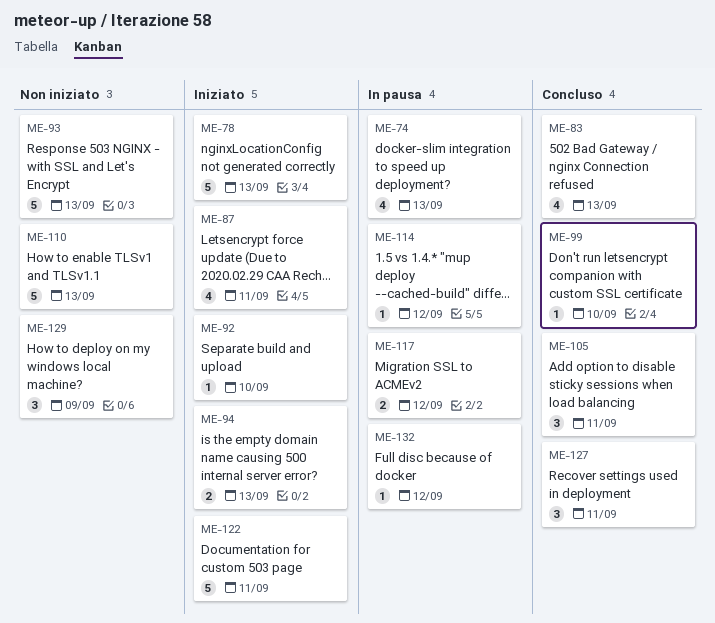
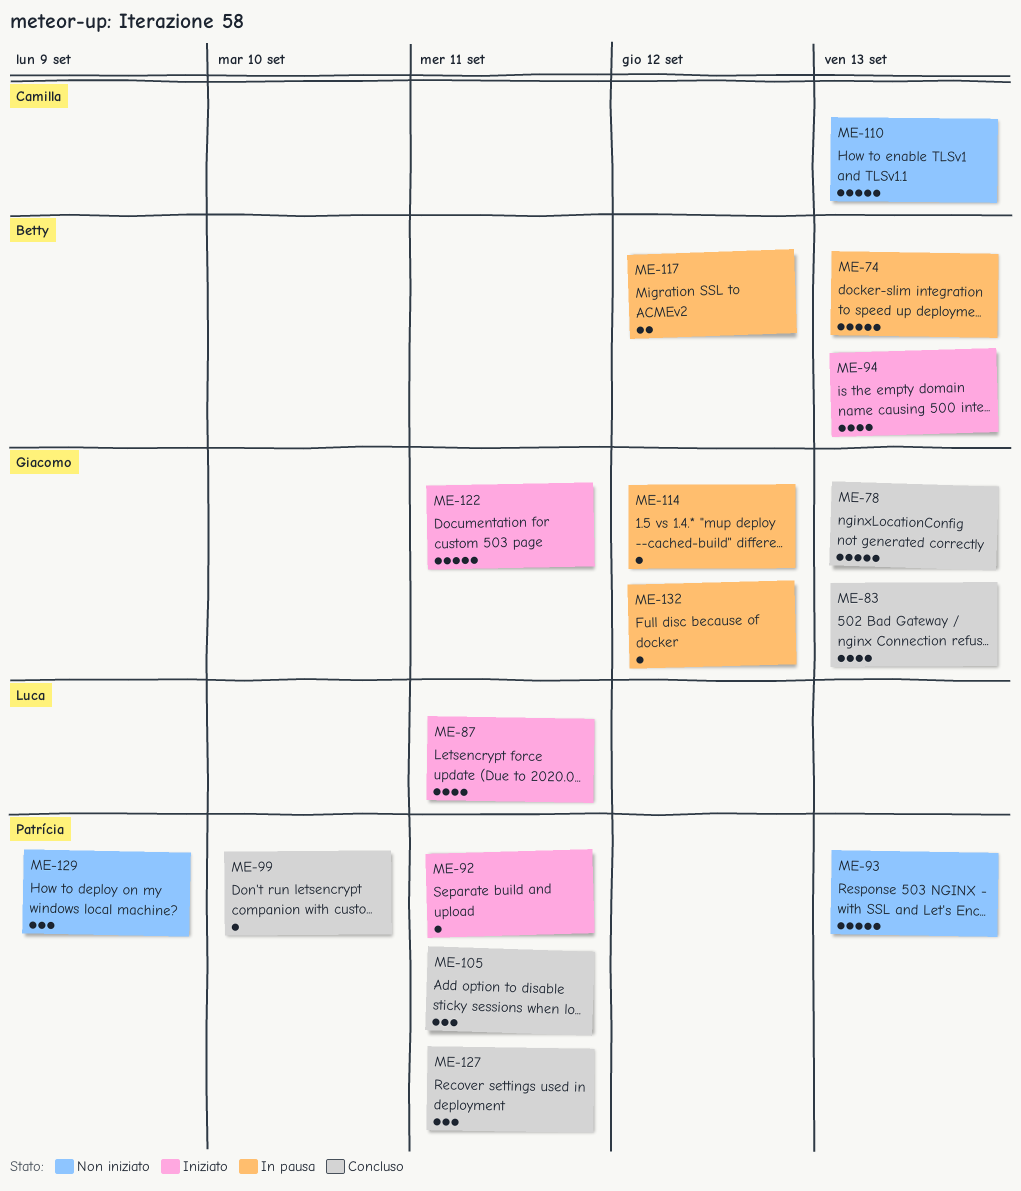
ME-74, estimate: 4 -> 5
ME-78, status: Iniziato -> Concluso
ME-92, due: Sep 10 -> Sep 11
ME-94, estimate: 2 -> 4

